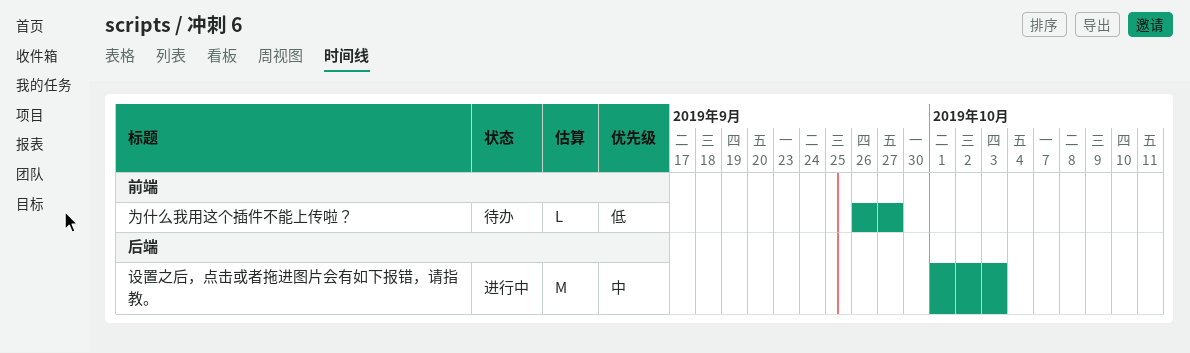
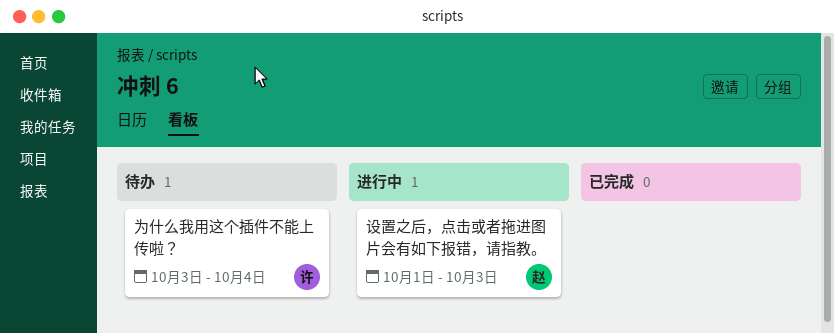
为什么我用这个插件不能上传啦？, start: Sep 26 -> Oct 3
为什么我用这个插件不能上传啦？, due: Sep 27 -> Oct 4

